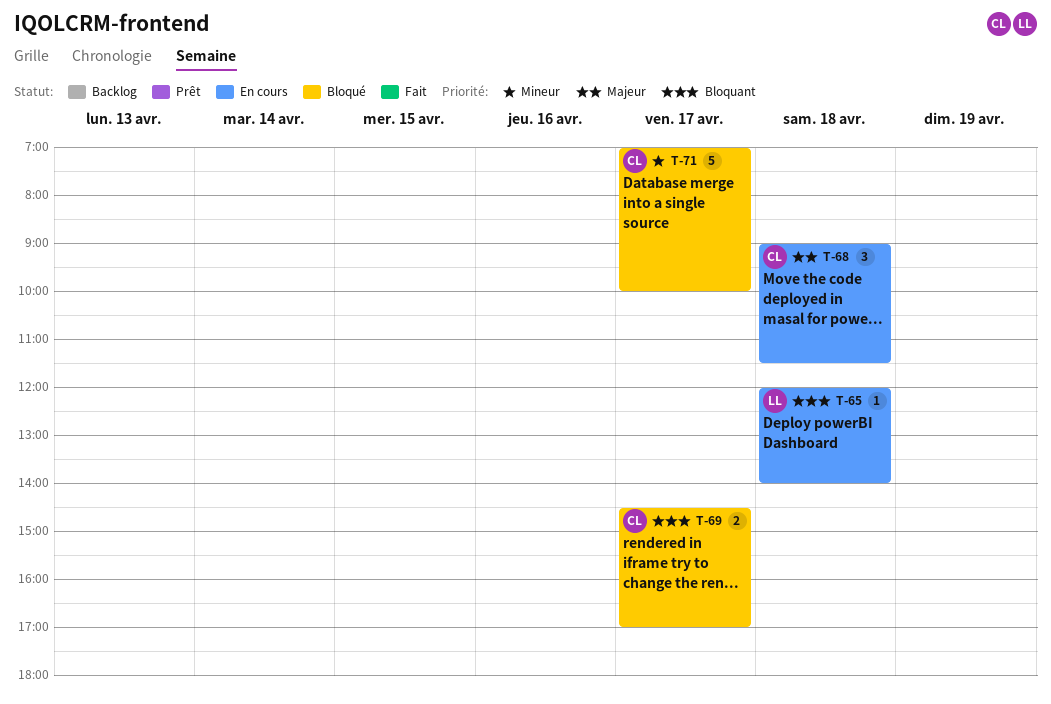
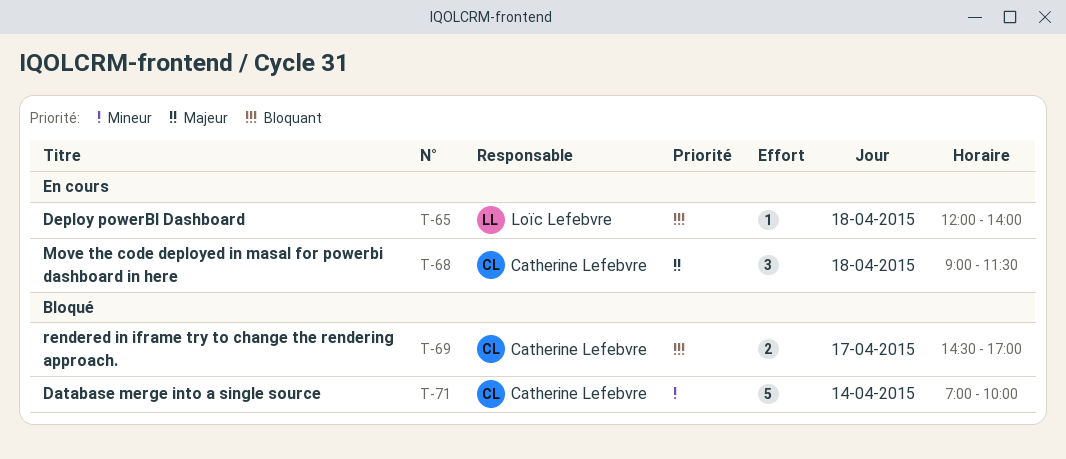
T-71, day: Apr 17 -> Apr 14

